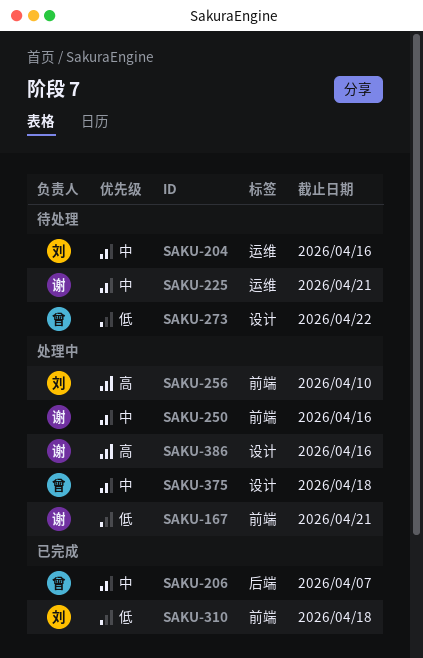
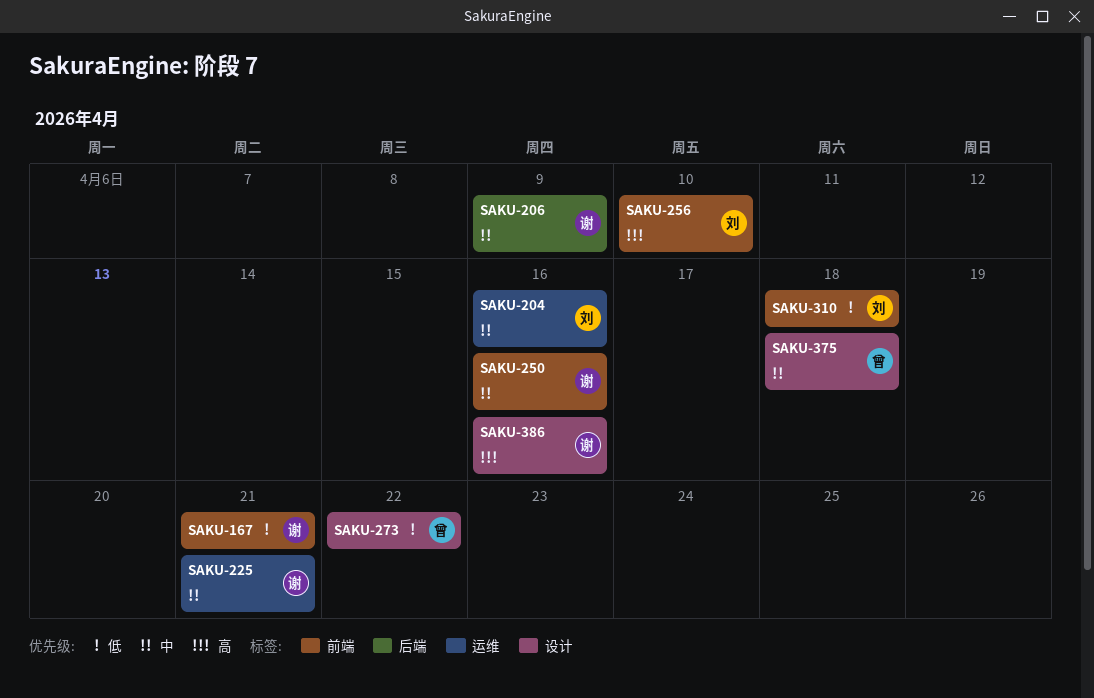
SAKU-206, owner: 曾 -> 谢
SAKU-206, due: Apr 7 -> Apr 9

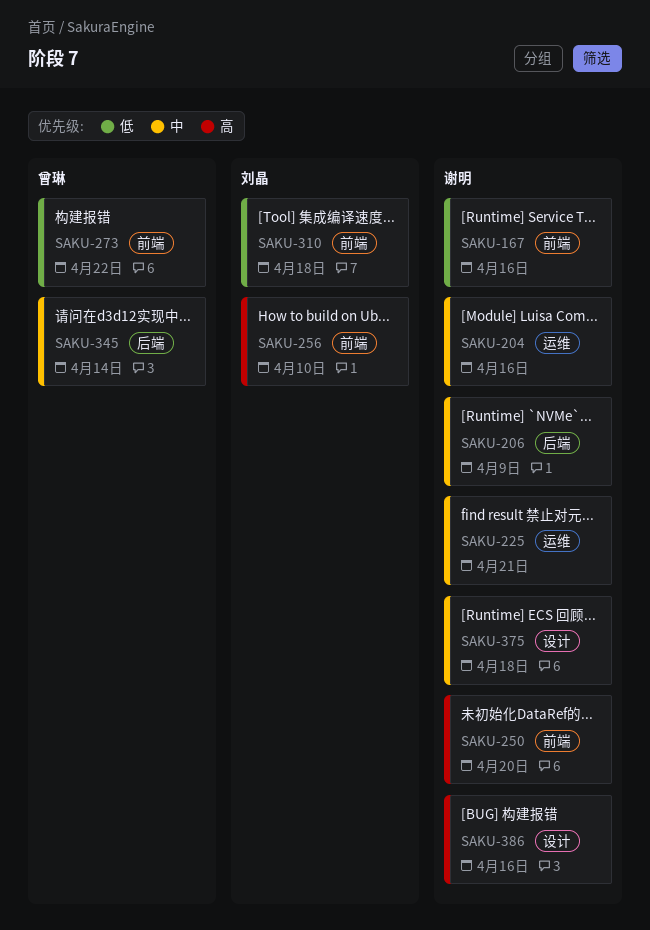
SAKU-167, due: Apr 21 -> Apr 16
SAKU-204, owner: 刘晶 -> 谢明
SAKU-250, priority: 中 -> 高
SAKU-250, due: Apr 16 -> Apr 20
SAKU-273, label: 设计 -> 前端
SAKU-345: none -> present
SAKU-375, owner: 曾琳 -> 谢明

